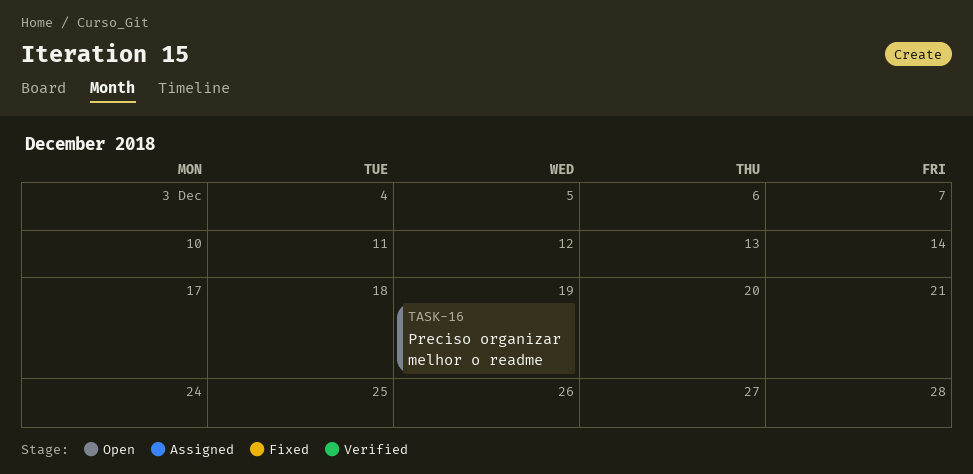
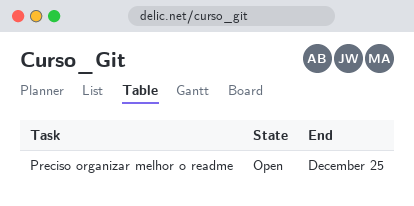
Preciso organizar melhor o readme, due: Dec 19 -> Dec 25

